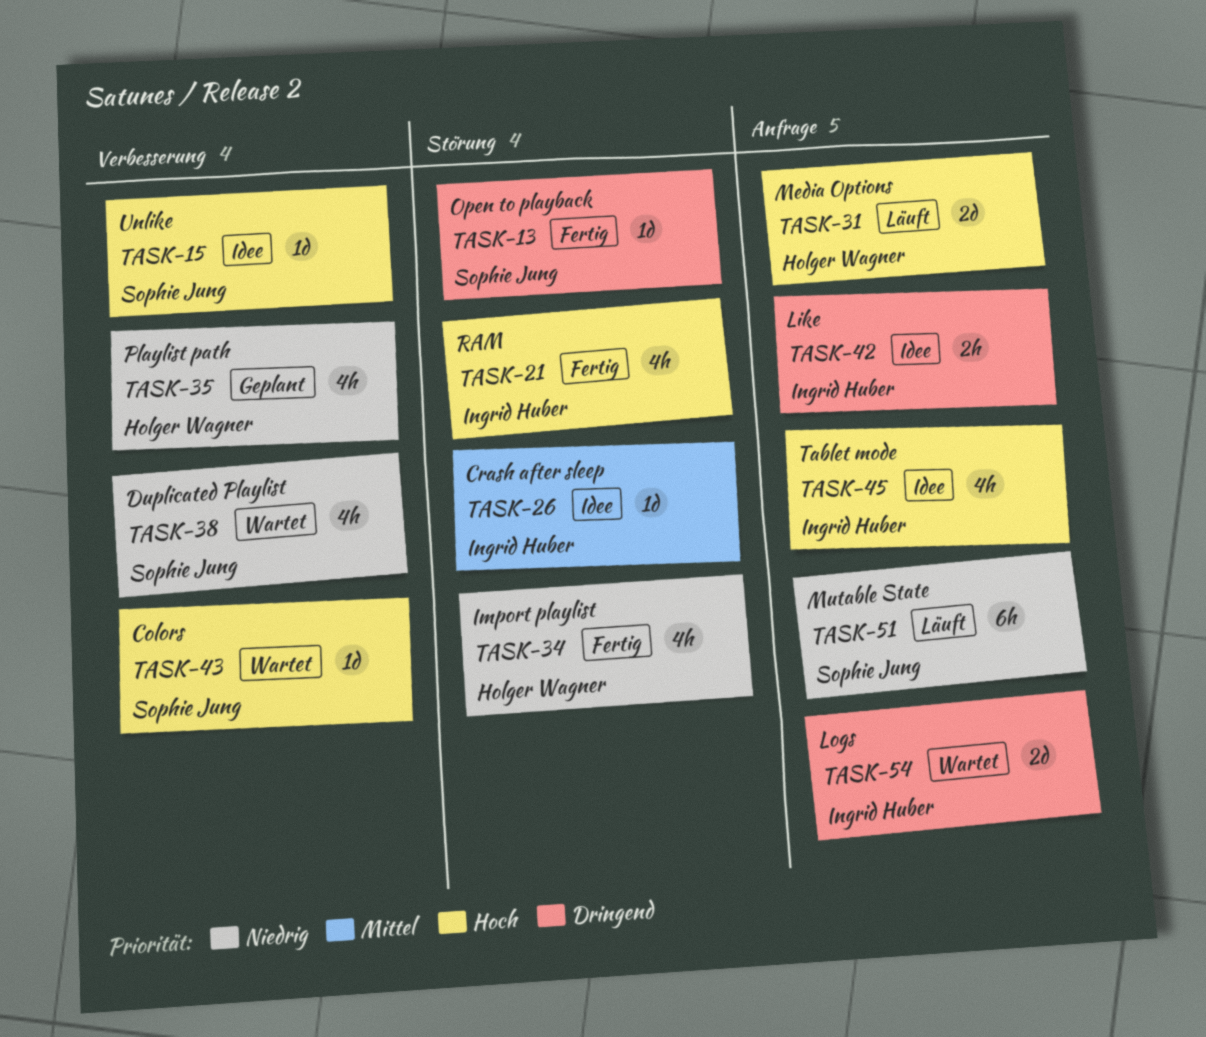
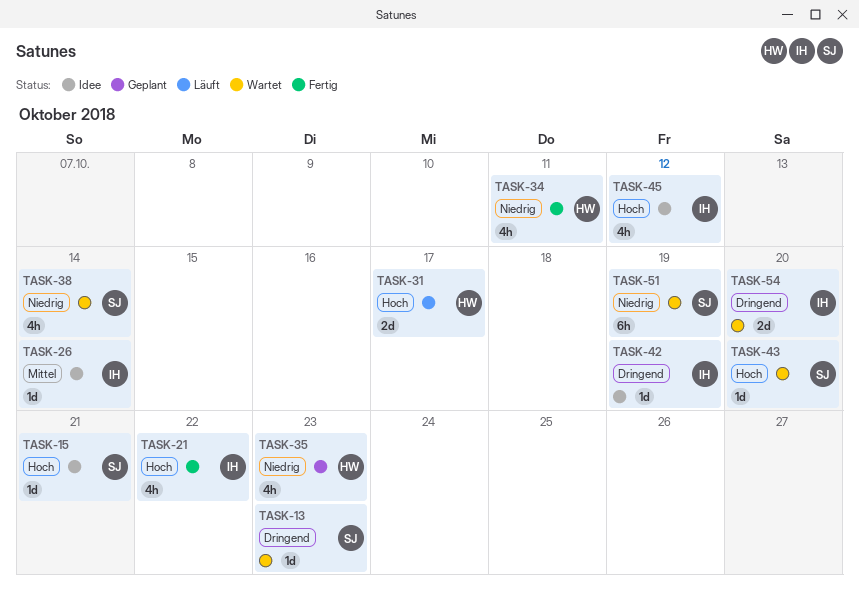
TASK-13, status: Fertig -> Wartet
TASK-42, estimate: 2h -> 1d
TASK-51, status: Läuft -> Wartet

